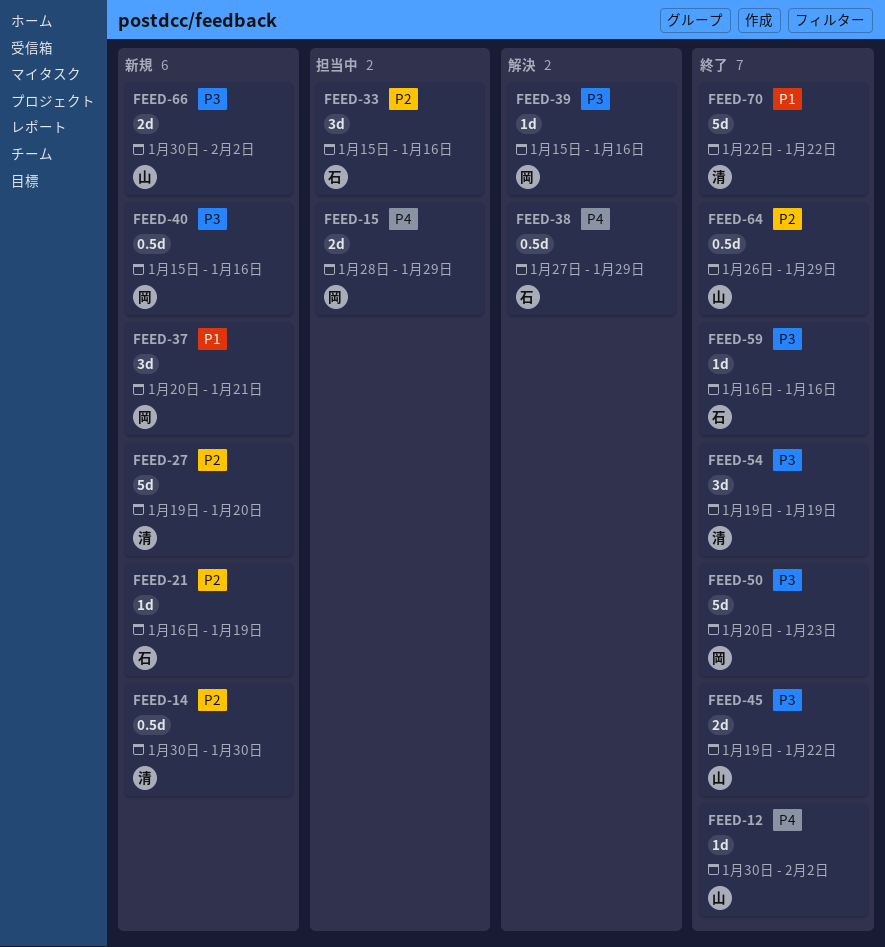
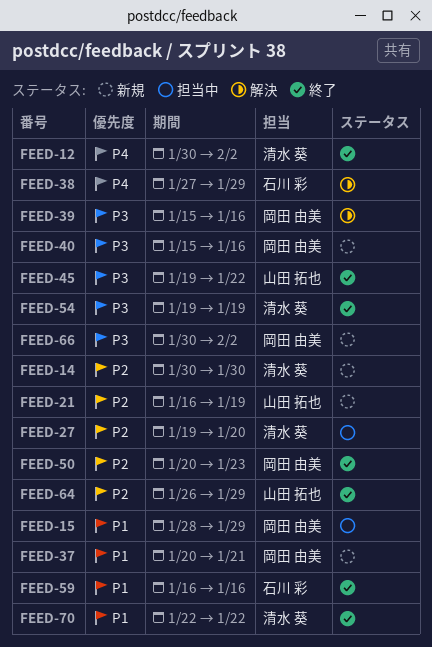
FEED-12, owner: 山田 拓也 -> 清水 葵
FEED-15, priority: P4 -> P1
FEED-21, owner: 石川 彩 -> 山田 拓也
FEED-27, status: 新規 -> 担当中
FEED-33: present -> none
FEED-50, priority: P3 -> P2
FEED-59, priority: P3 -> P1
FEED-66, owner: 山田 拓也 -> 岡田 由美

